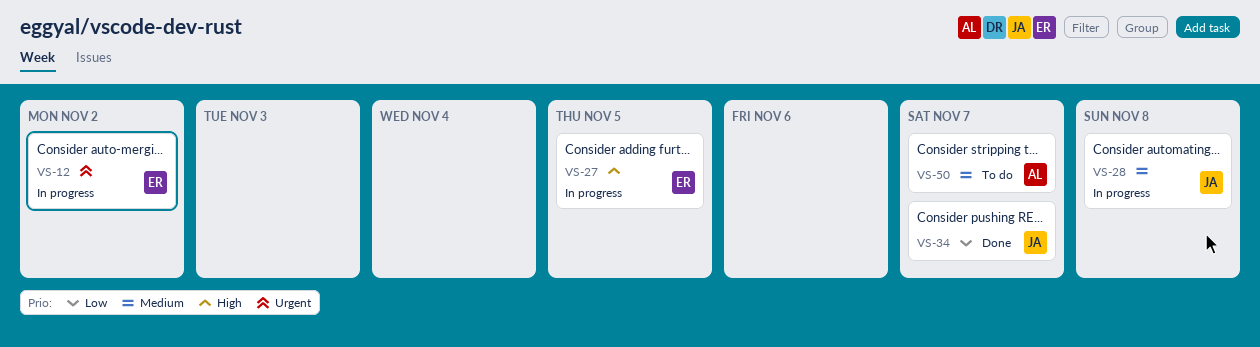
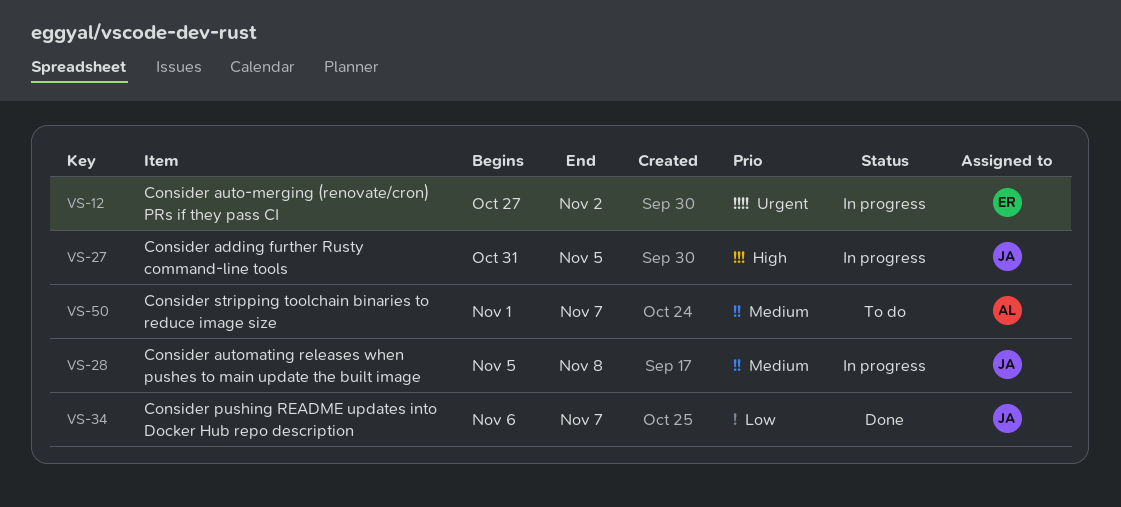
VS-27, owner: ER -> JA

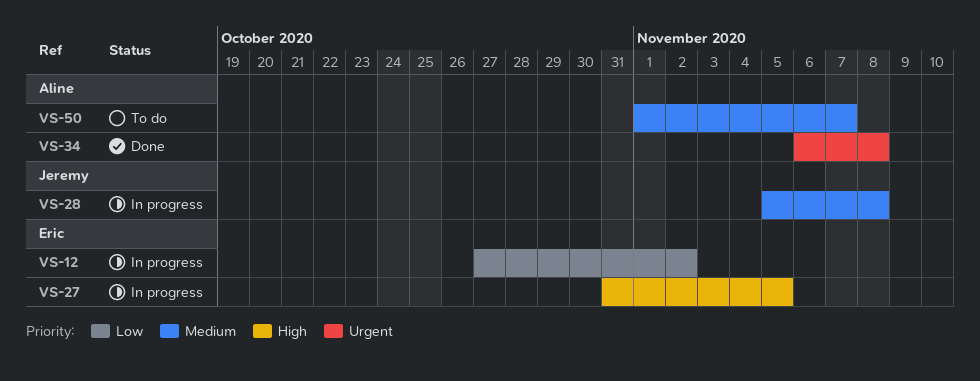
VS-12, priority: Urgent -> Low
VS-27, owner: Jeremy -> Eric
VS-34, owner: Jeremy -> Aline
VS-34, priority: Low -> Urgent
VS-34, due: Nov 7 -> Nov 8

